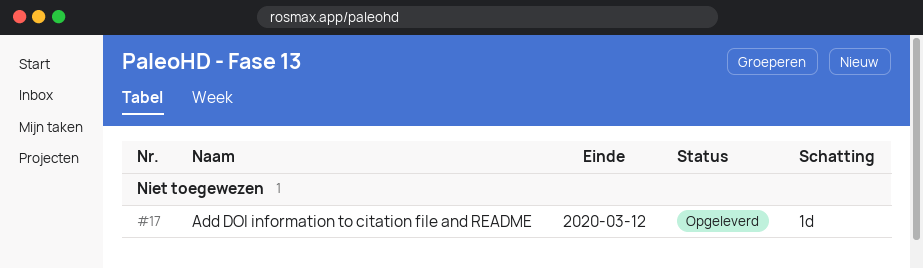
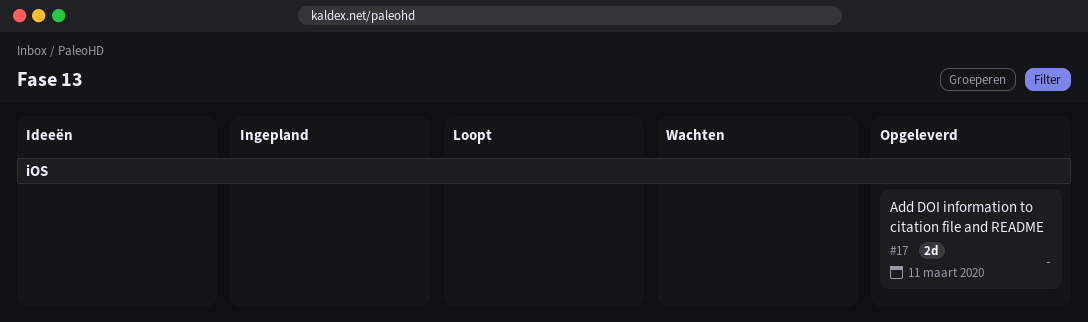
#17, estimate: 1d -> 2d
#17, due: Mar 12 -> Mar 11

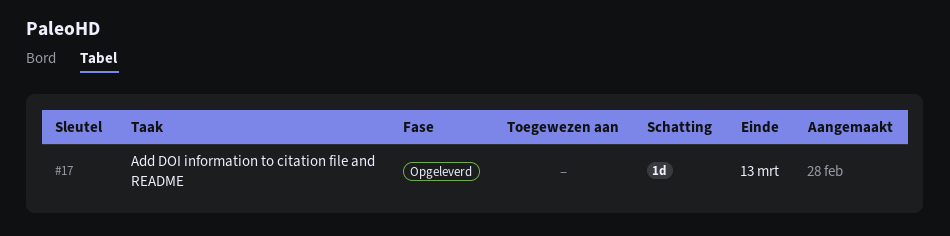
#17, estimate: 2d -> 1d
#17, due: Mar 11 -> Mar 13

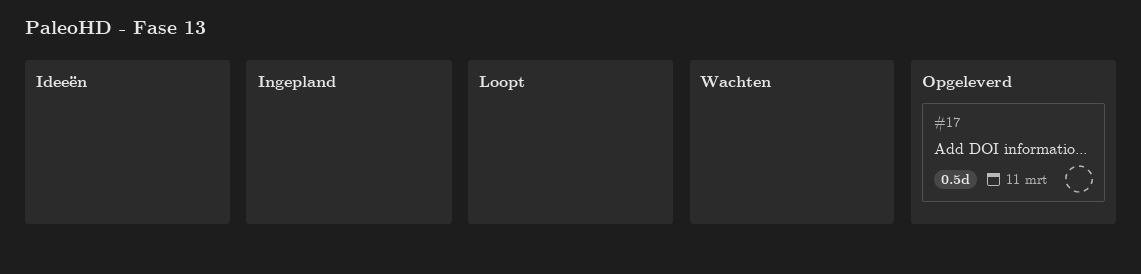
#17, estimate: 1d -> 0.5d
#17, due: Mar 13 -> Mar 11

